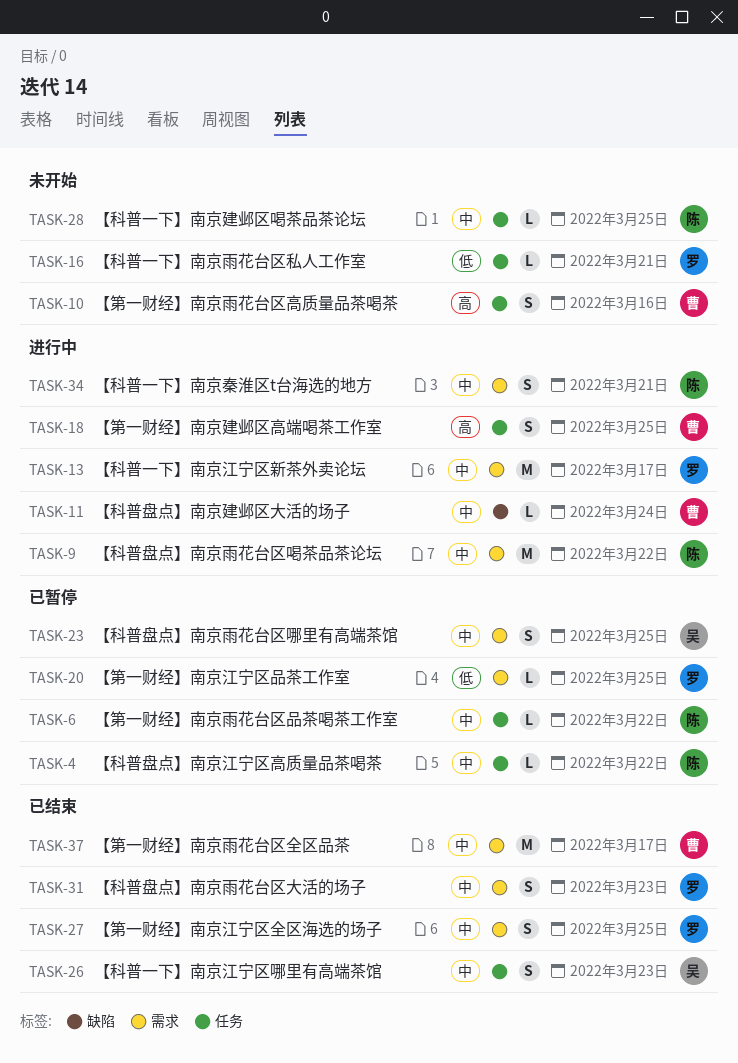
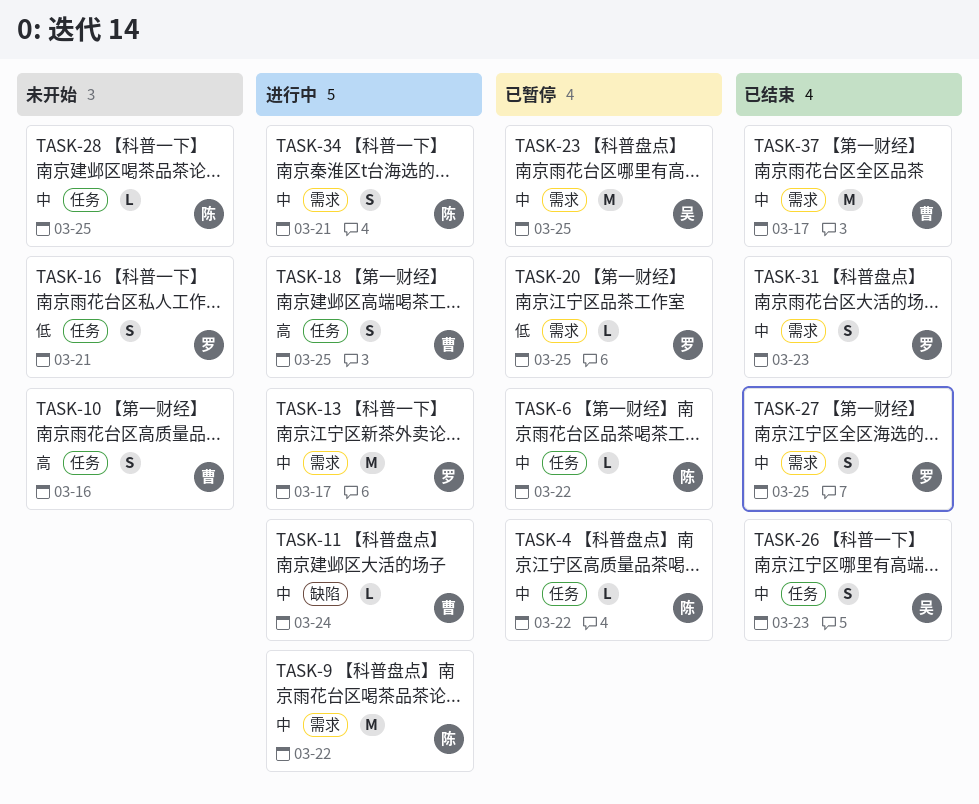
TASK-16, estimate: L -> S
TASK-23, estimate: S -> M

